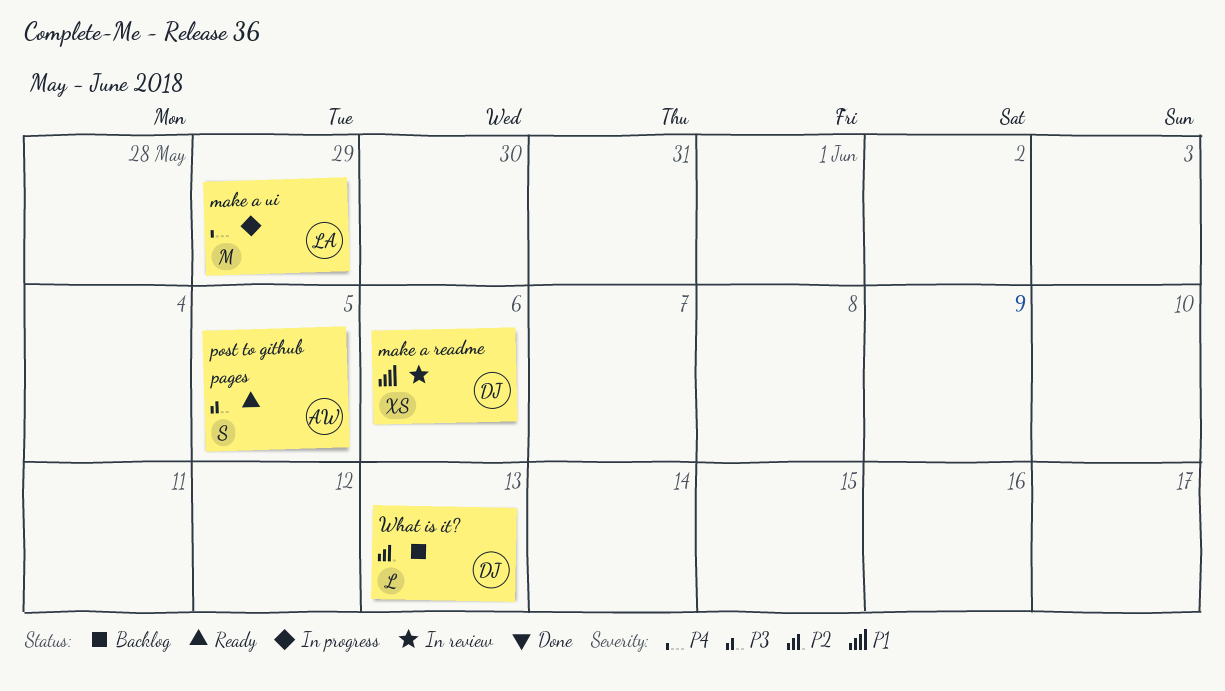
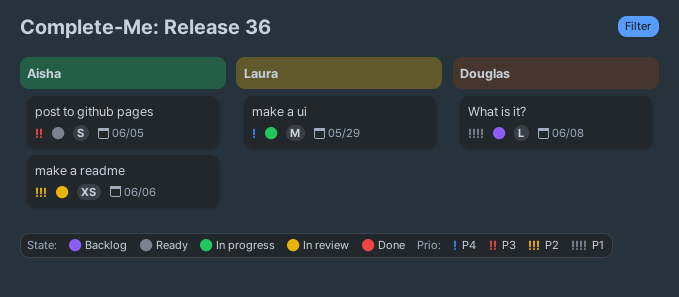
make a readme, owner: Douglas -> Aisha
make a readme, priority: P1 -> P2
What is it?, priority: P2 -> P1
What is it?, due: Jun 13 -> Jun 8

